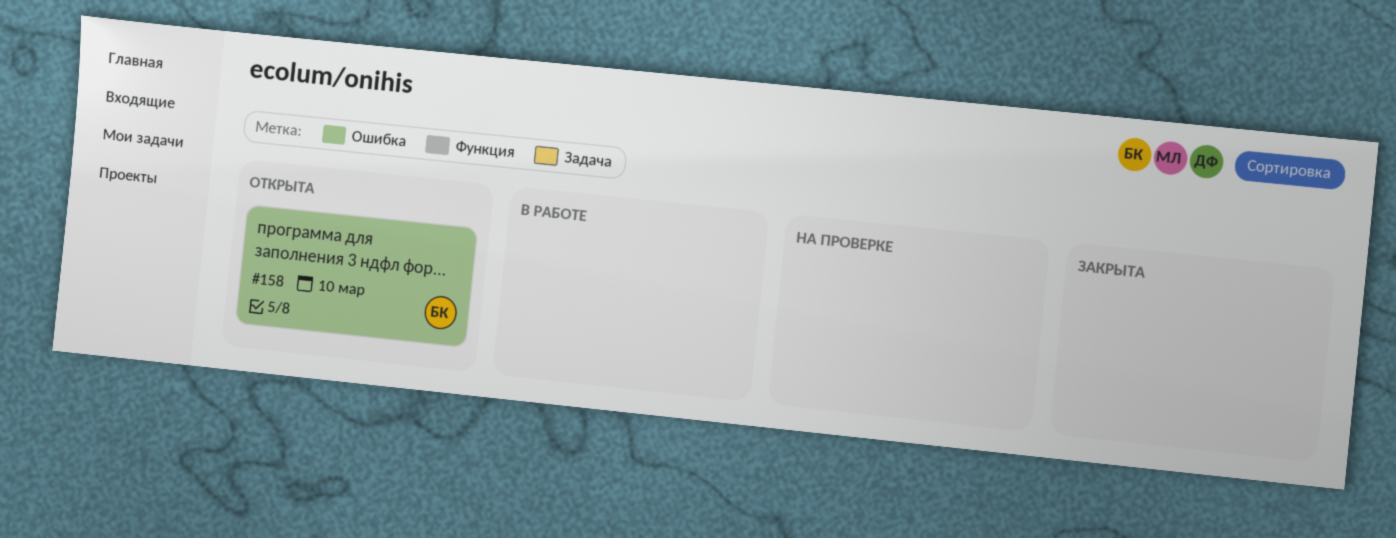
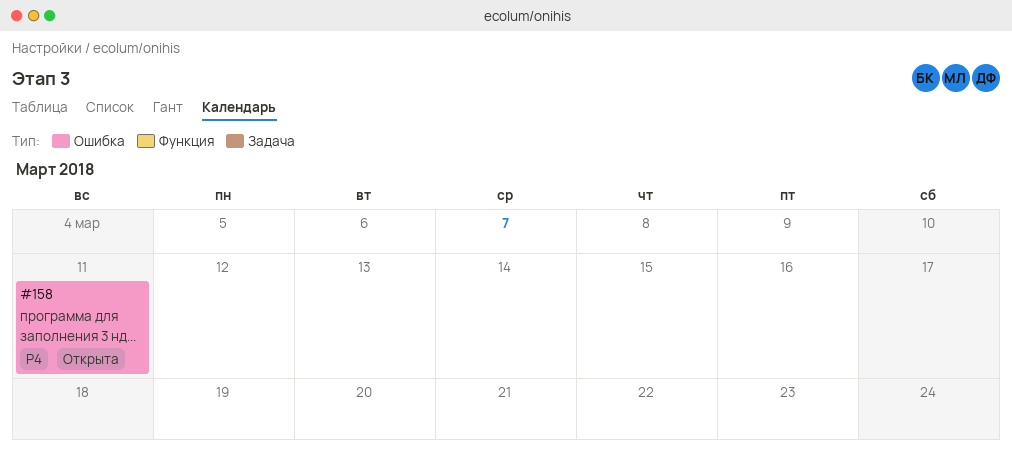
#158, due: Mar 10 -> Mar 11

